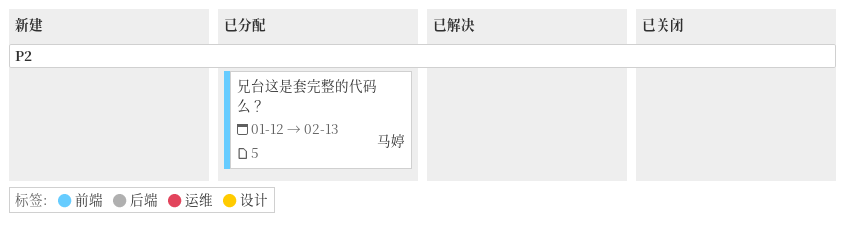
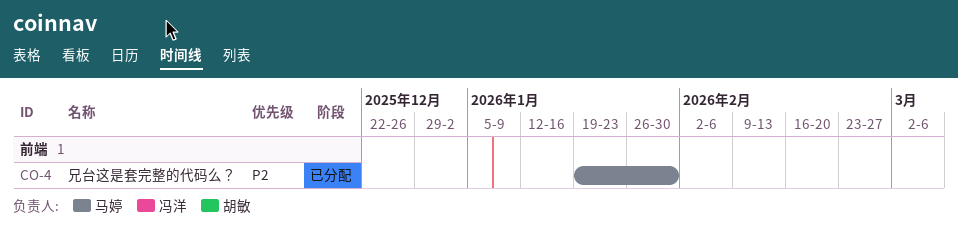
兄台这是套完整的代码么？, start: Jan 12 -> Jan 19
兄台这是套完整的代码么？, due: Feb 13 -> Jan 30

